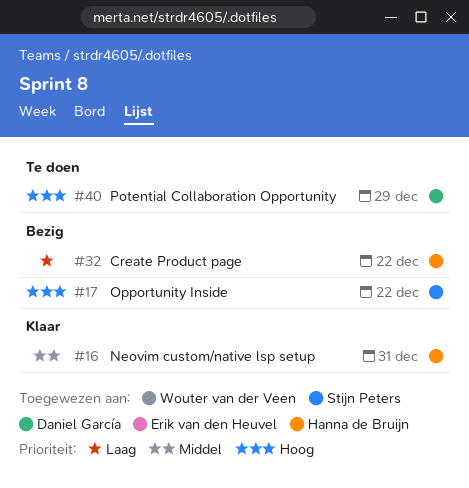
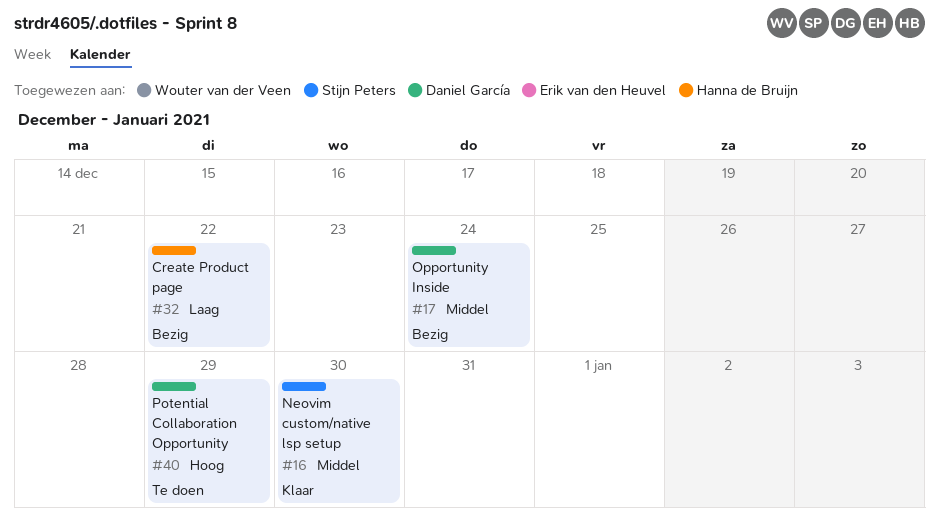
#16, owner: Hanna de Bruijn -> Stijn Peters
#16, due: Dec 31 -> Dec 30
#17, owner: Stijn Peters -> Daniel García
#17, priority: Hoog -> Middel
#17, due: Dec 22 -> Dec 24

